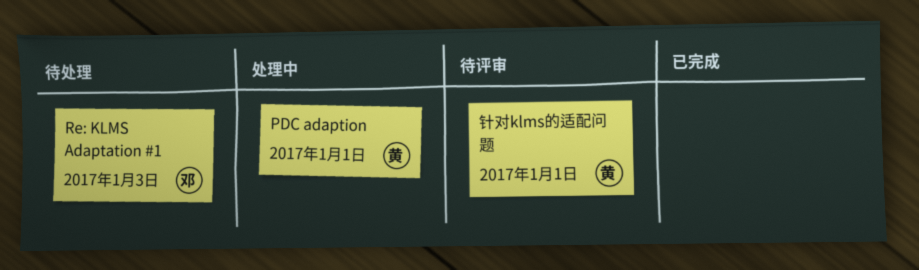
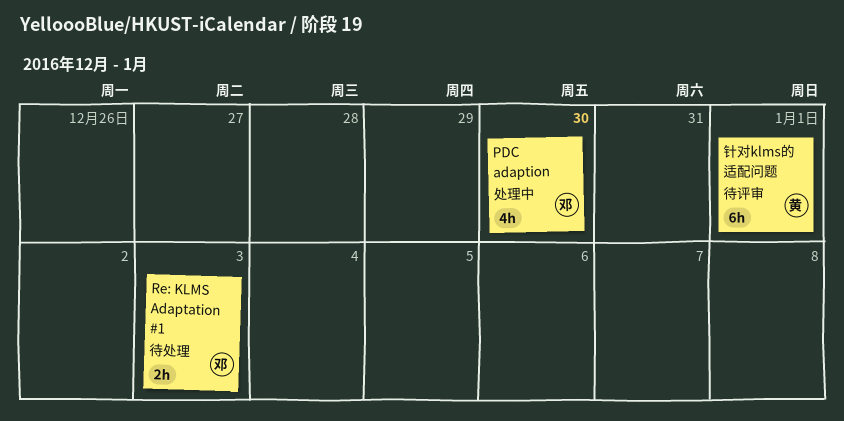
PDC adaption, owner: 黄 -> 邓
PDC adaption, due: Jan 1 -> Dec 30

